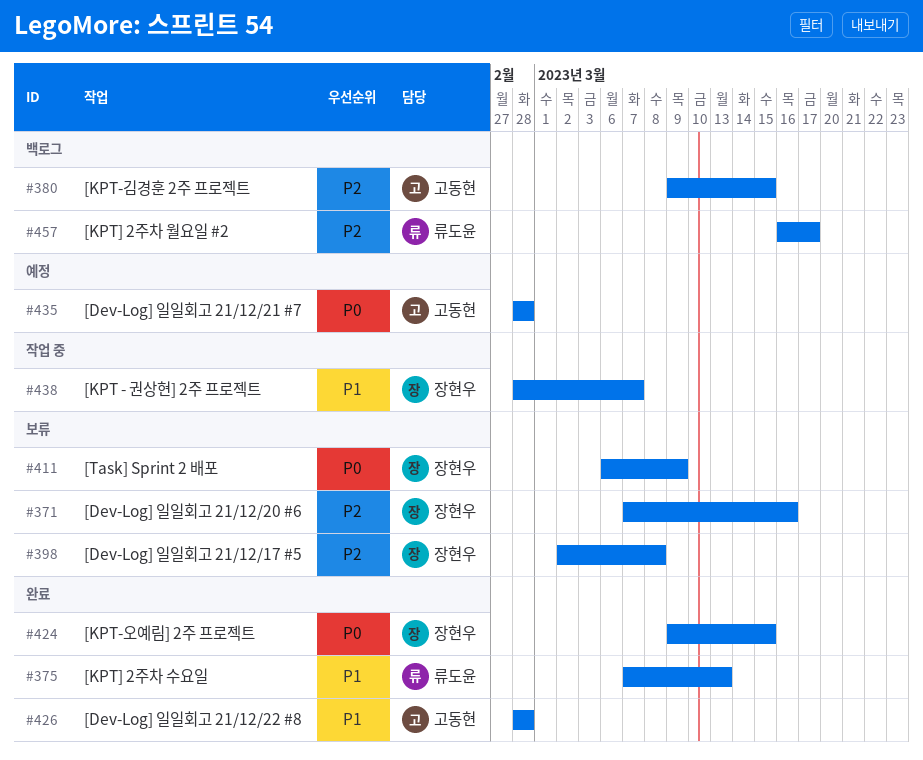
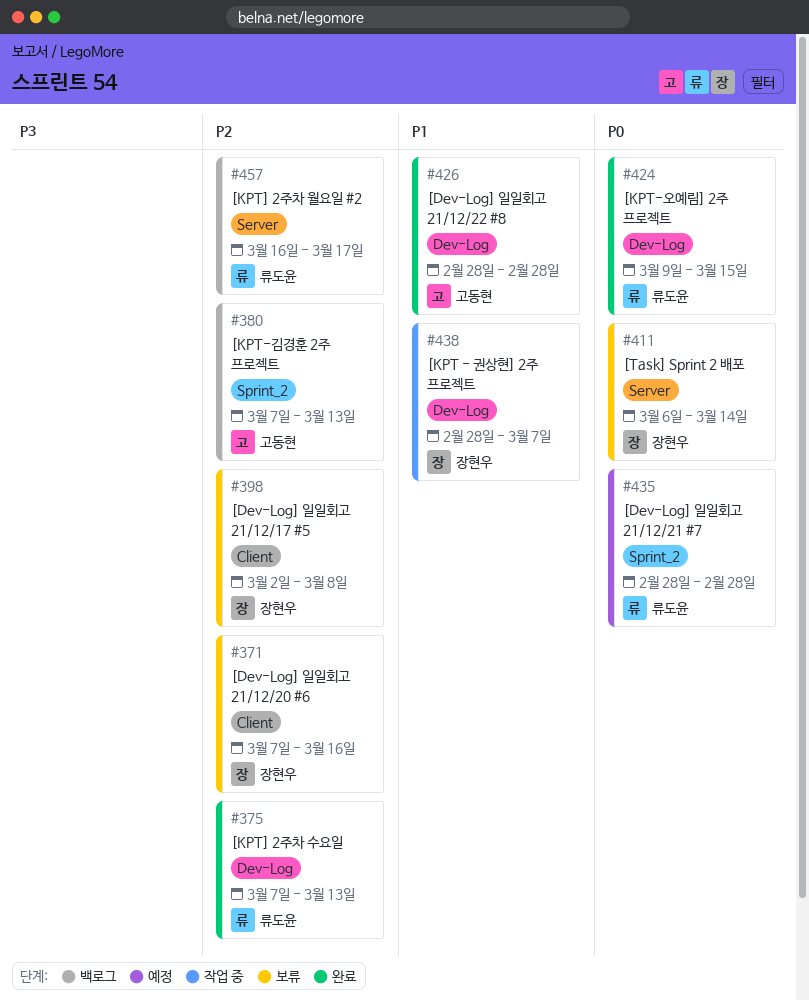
#375, priority: P1 -> P2
#380, start: Mar 9 -> Mar 7
#380, due: Mar 15 -> Mar 13
#411, due: Mar 9 -> Mar 14
#424, owner: 장현우 -> 류도윤
#435, owner: 고동현 -> 류도윤

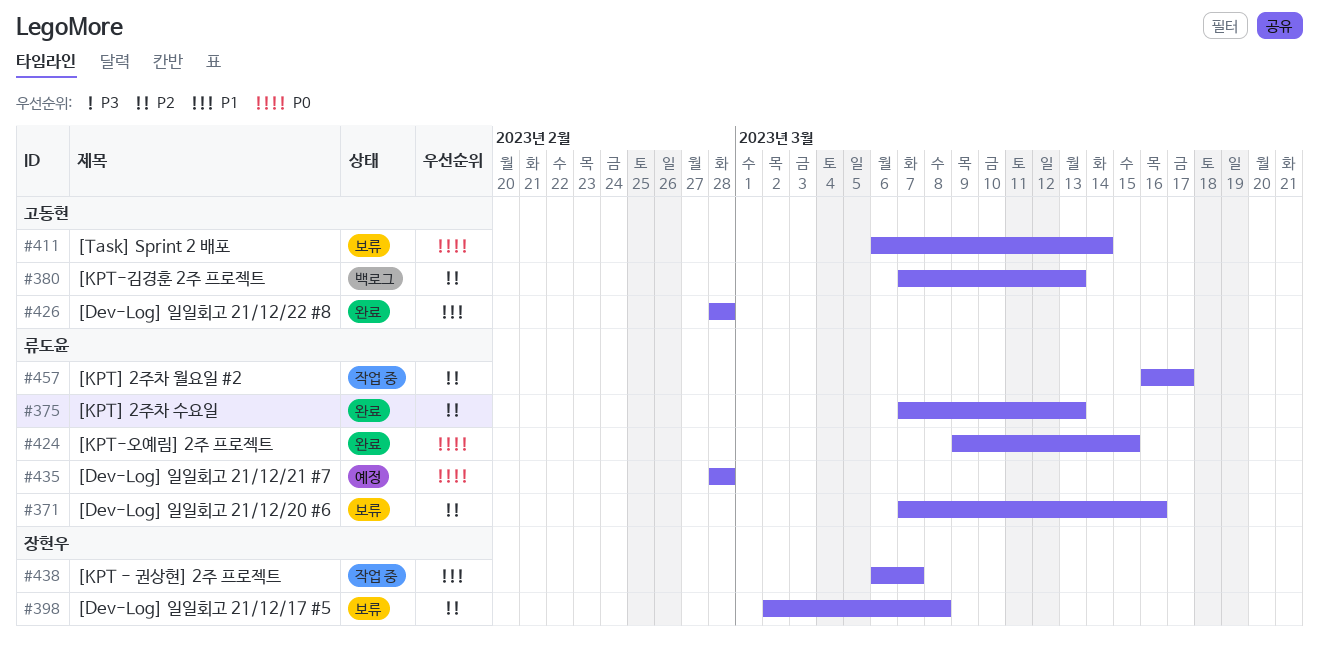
#371, owner: 장현우 -> 류도윤
#411, owner: 장현우 -> 고동현
#438, start: Feb 28 -> Mar 6
#457, status: 백로그 -> 작업 중

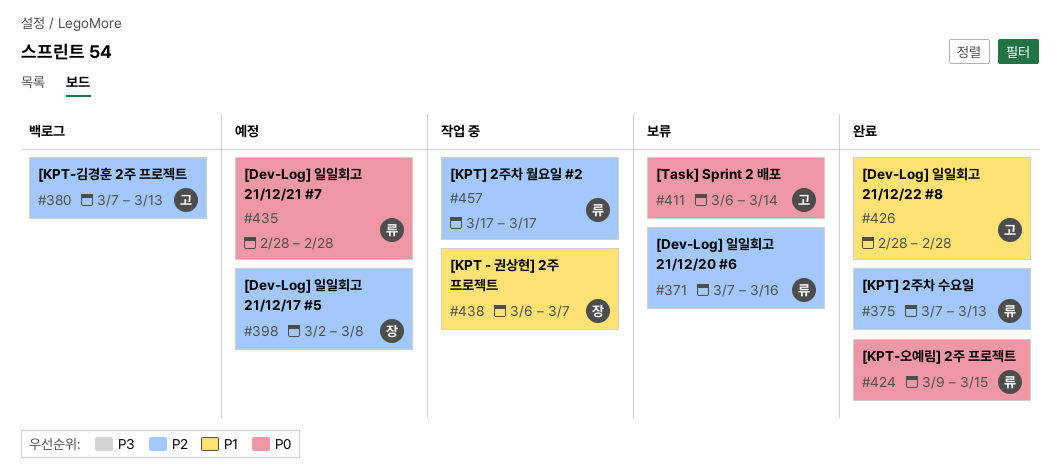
#398, status: 보류 -> 예정
#457, start: Mar 16 -> Mar 17

